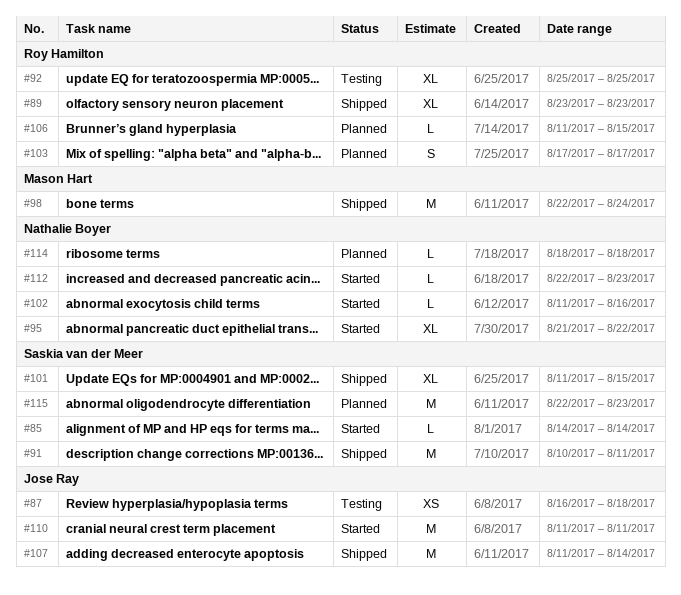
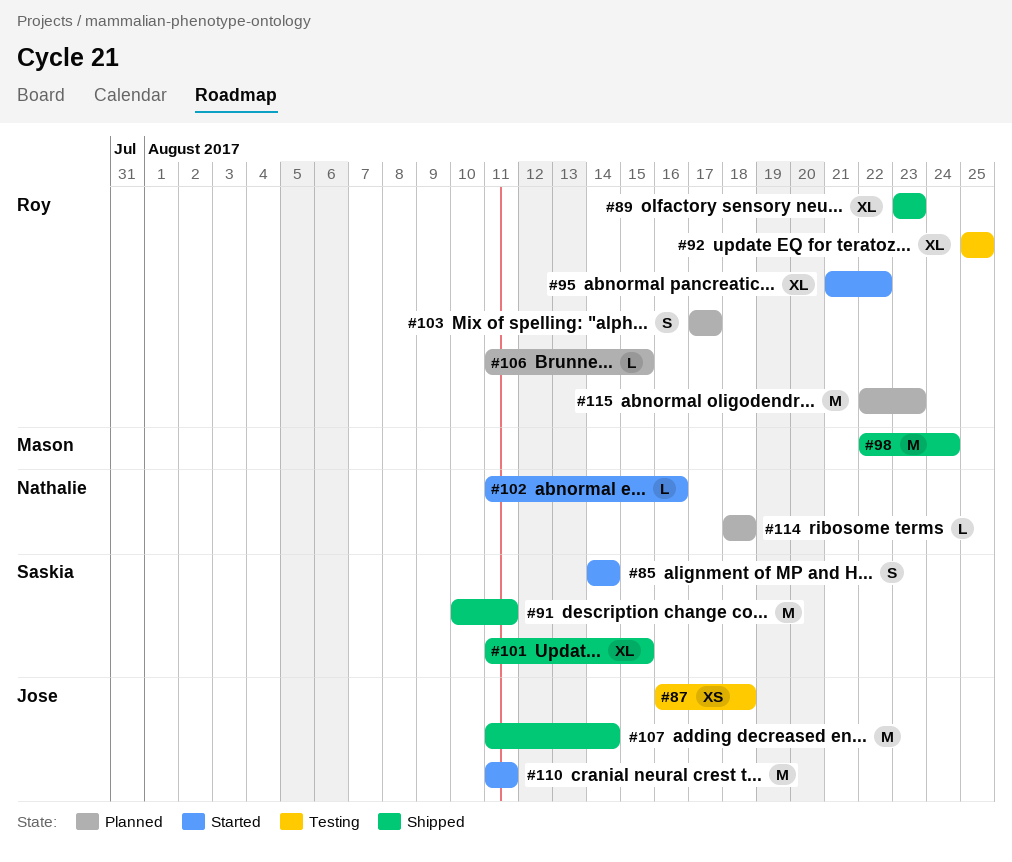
#85, estimate: L -> S
#95, owner: Nathalie Boyer -> Roy Hamilton
#112: present -> none
#115, owner: Saskia van der Meer -> Roy Hamilton

